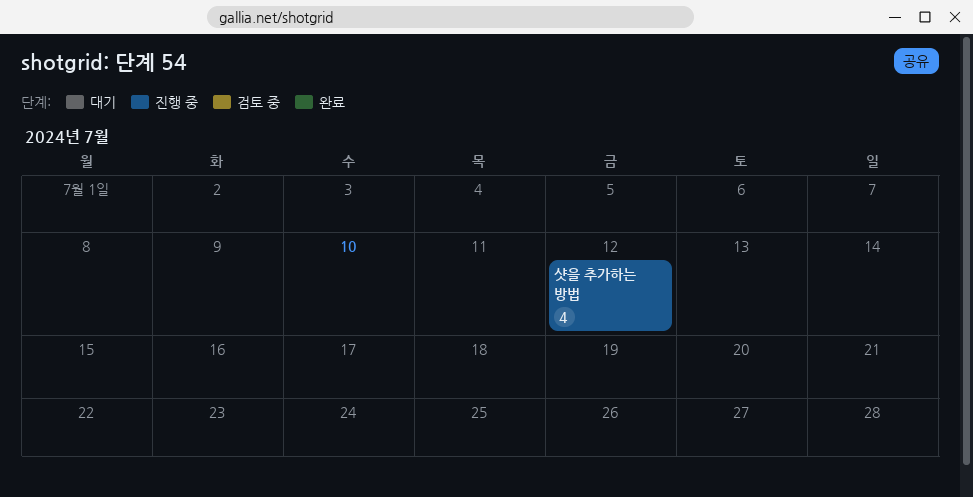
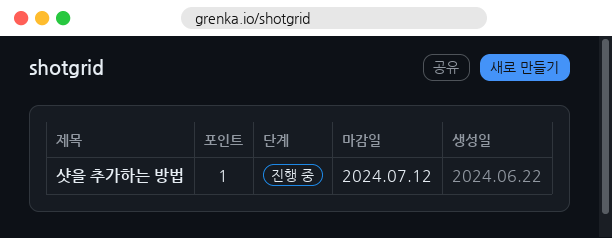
샷을 추가하는 방법, estimate: 4 -> 1

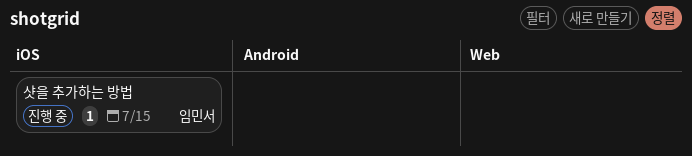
샷을 추가하는 방법, due: Jul 12 -> Jul 15

